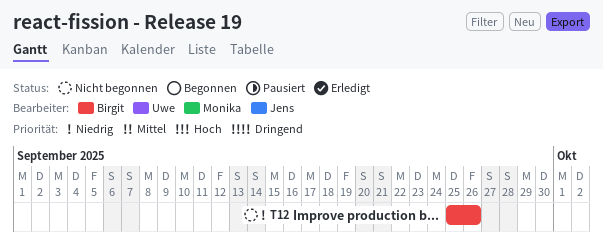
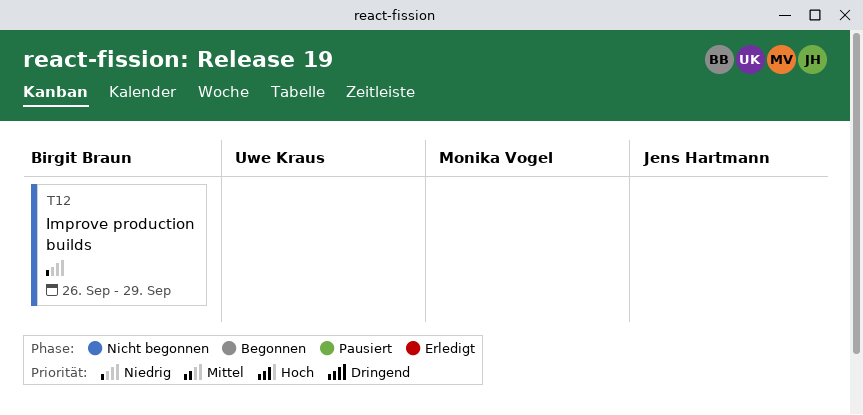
T12, start: Sep 25 -> Sep 26
T12, due: Sep 26 -> Sep 29

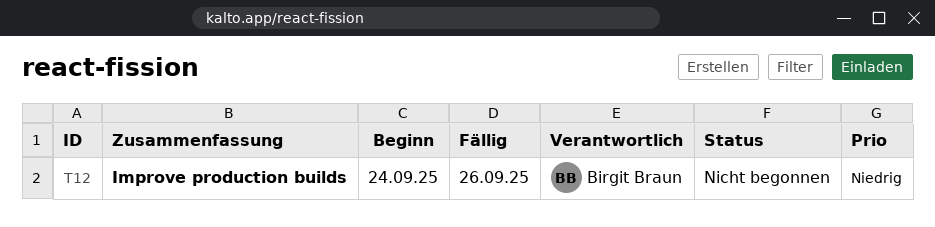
T12, start: Sep 26 -> Sep 24
T12, due: Sep 29 -> Sep 26

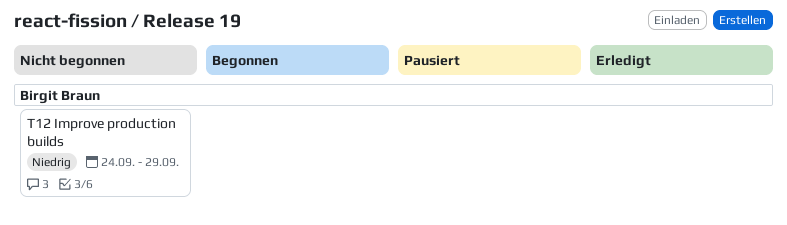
T12, due: Sep 26 -> Sep 29

